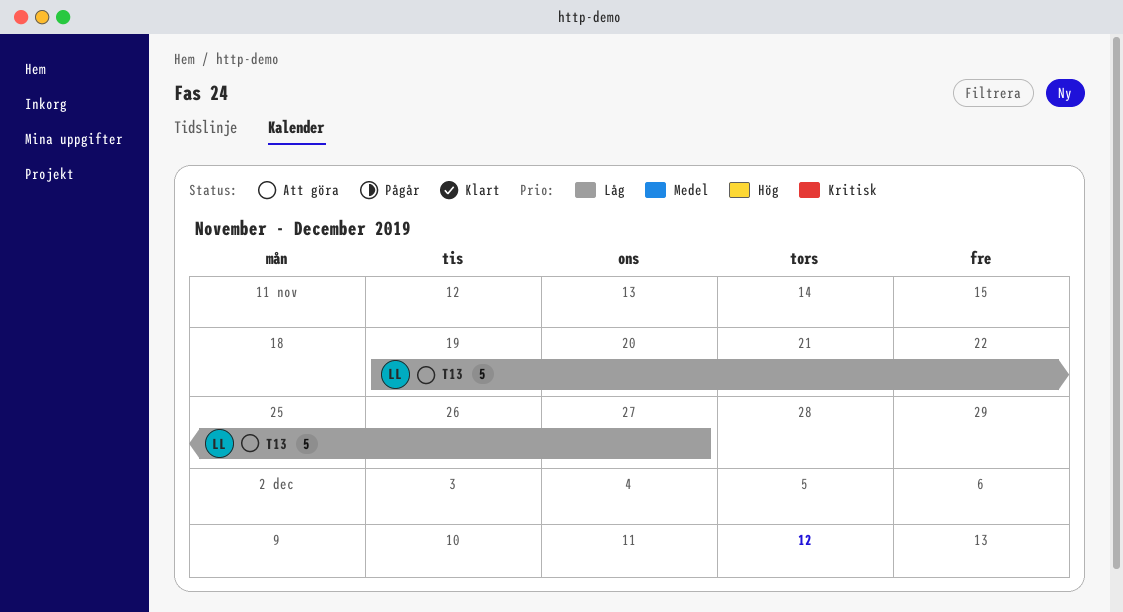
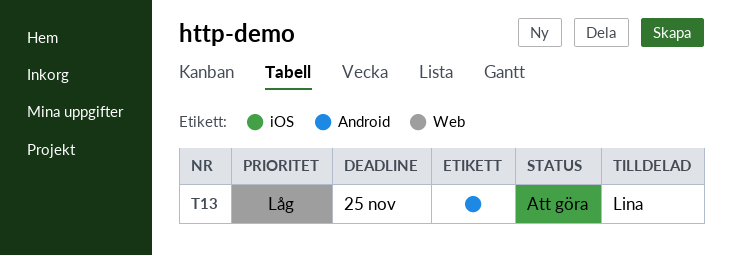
T13, due: Nov 27 -> Nov 25

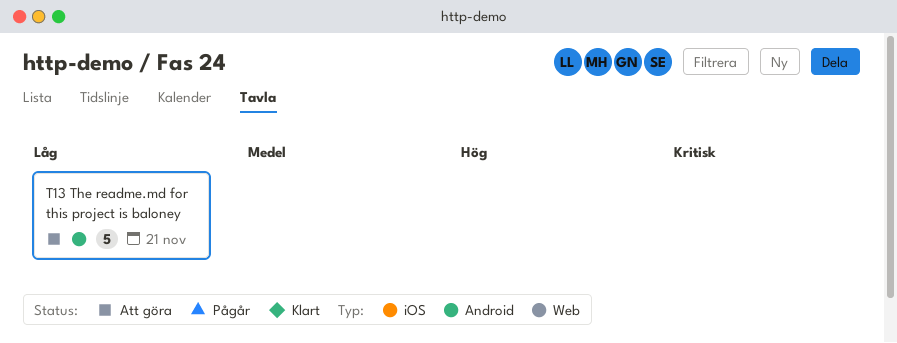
T13, due: Nov 25 -> Nov 21

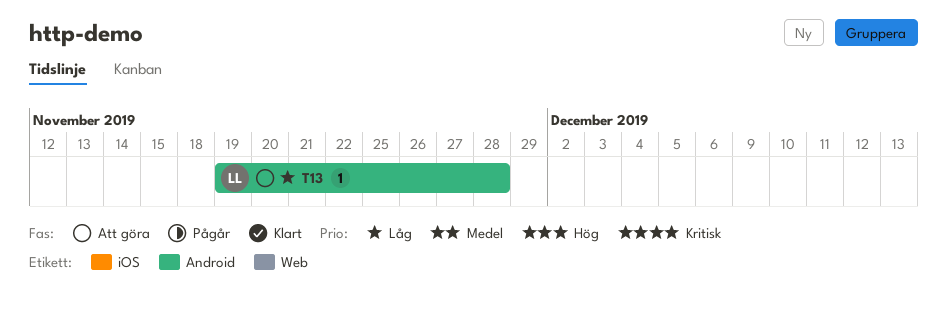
T13, estimate: 5 -> 1
T13, due: Nov 21 -> Nov 28

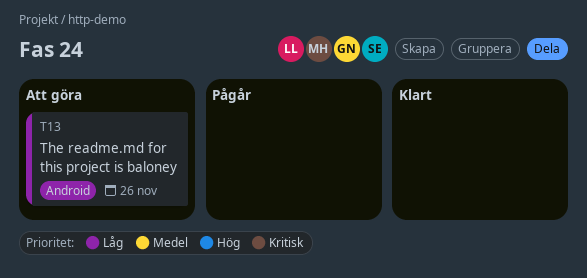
T13, due: Nov 28 -> Nov 26

